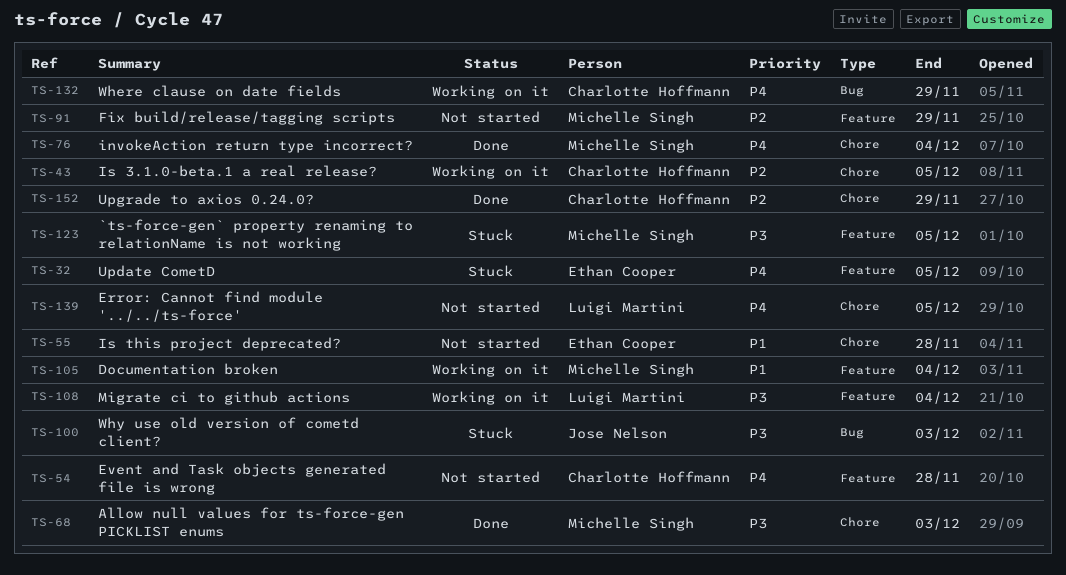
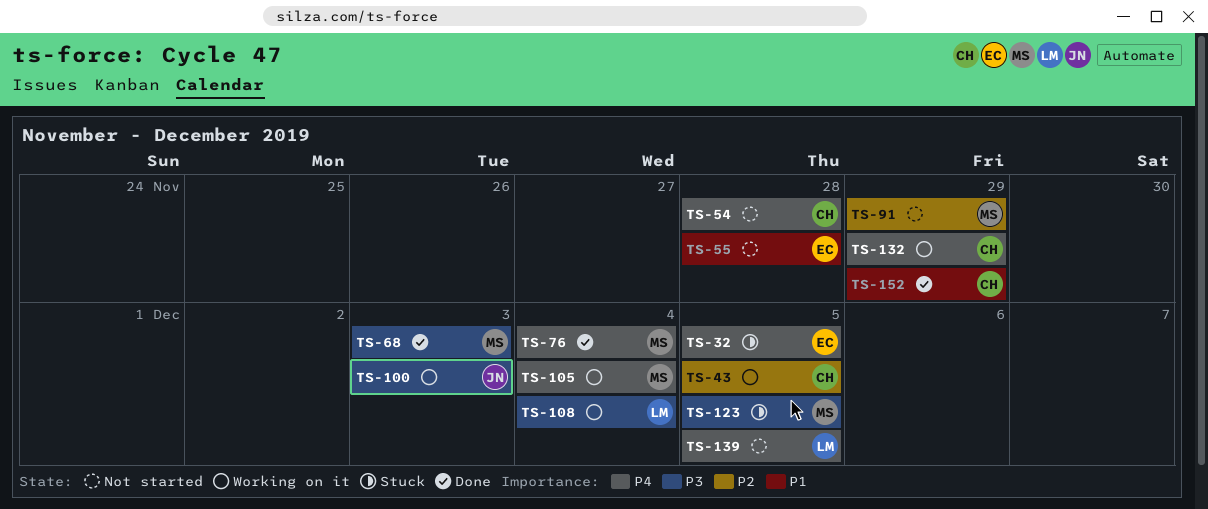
TS-100, status: Stuck -> Working on it
TS-105, priority: P1 -> P4
TS-152, priority: P2 -> P1

